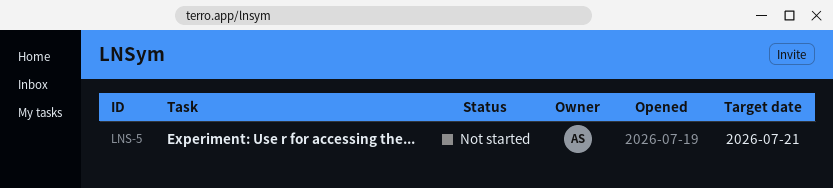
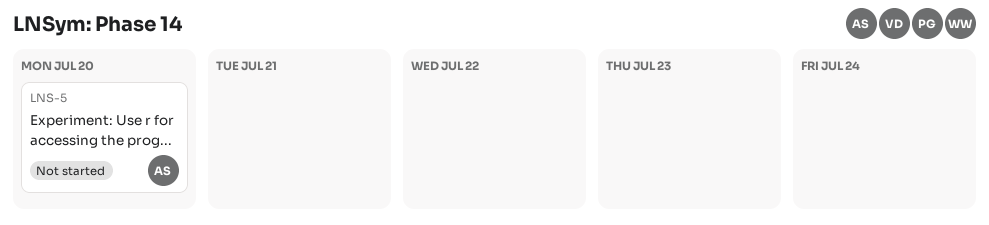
LNS-5, due: Jul 21 -> Jul 20

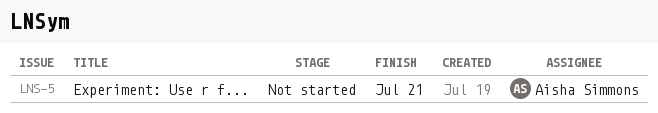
LNS-5, due: Jul 20 -> Jul 21

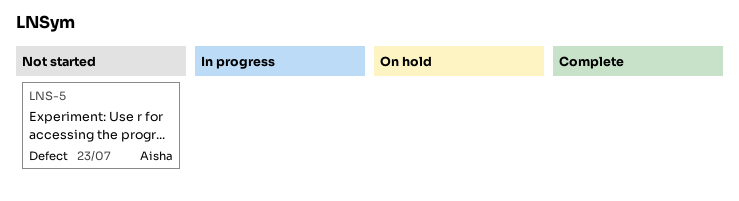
LNS-5, due: Jul 21 -> Jul 23

